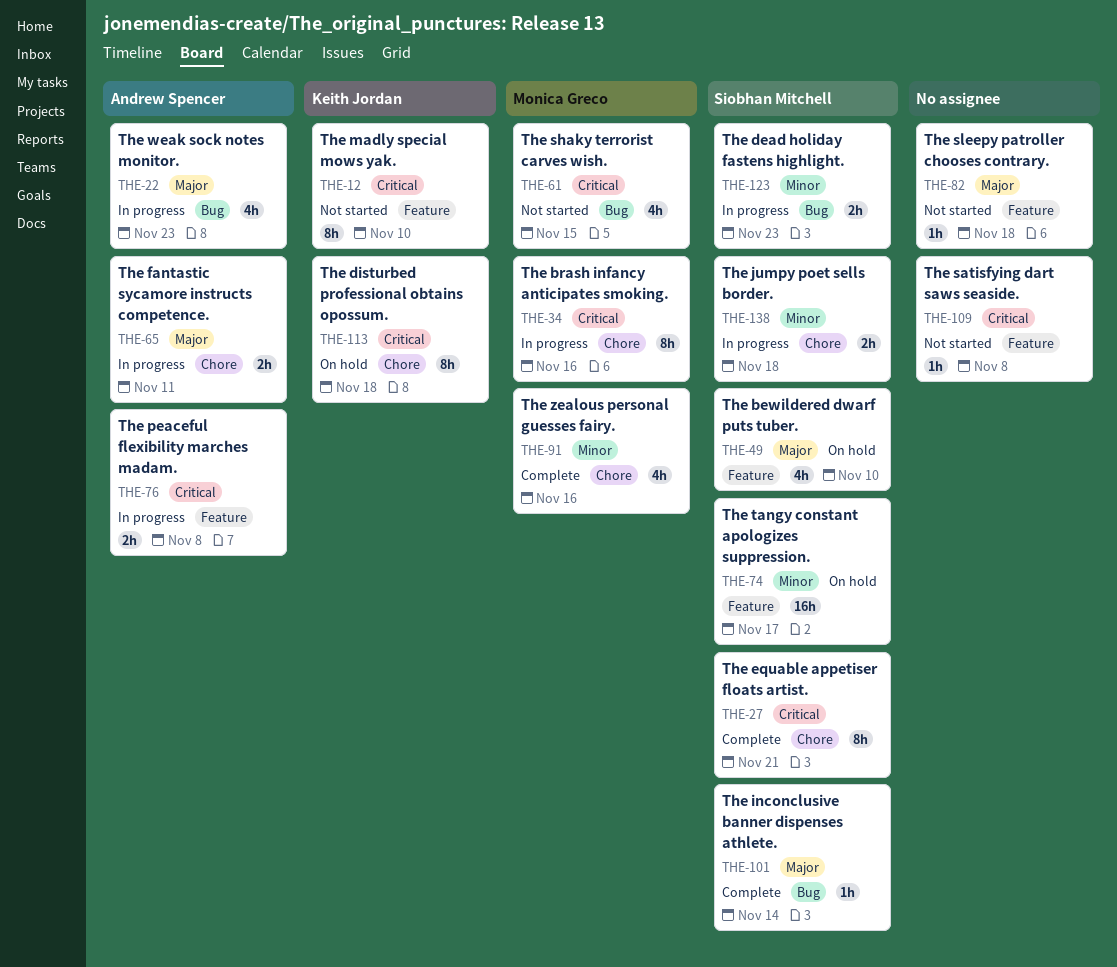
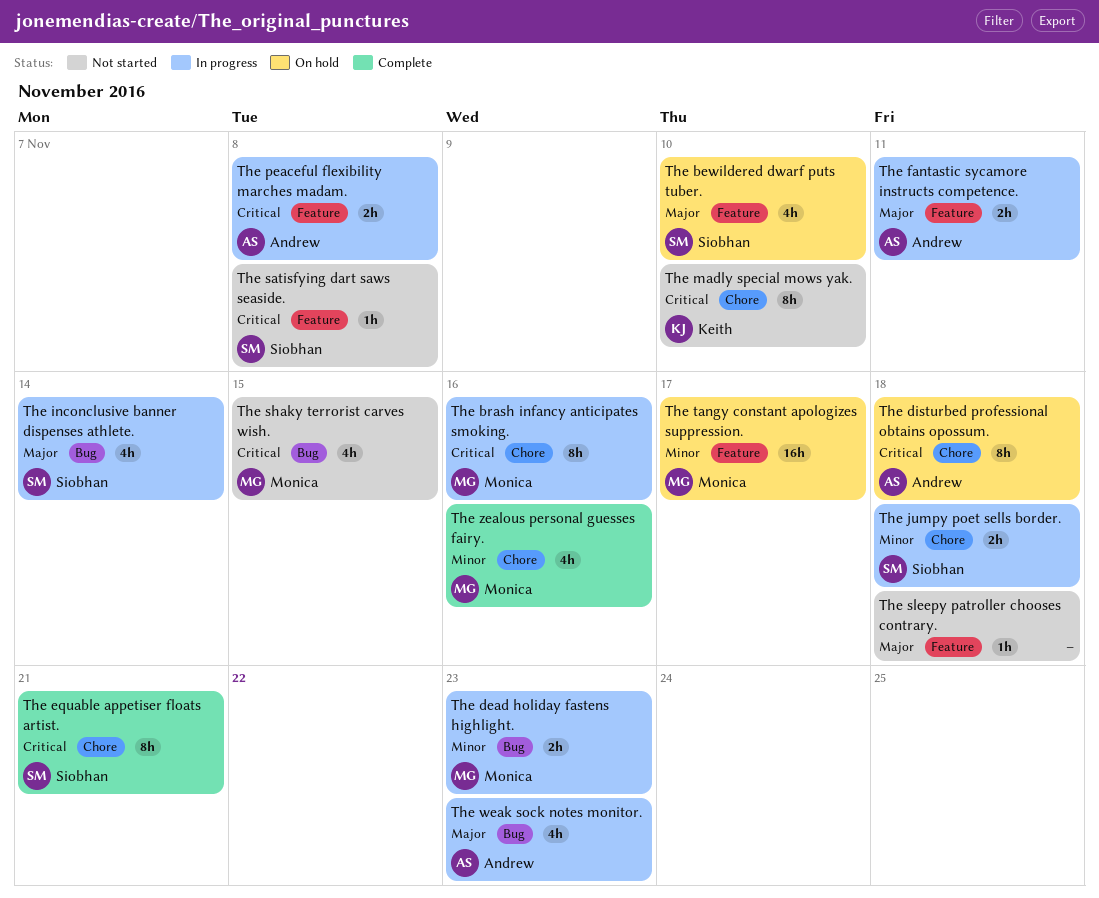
The dead holiday fastens highlight., owner: Siobhan Mitchell -> Monica Greco
The disturbed professional obtains opossum., owner: Keith Jordan -> Andrew Spencer
The fantastic sycamore instructs competence., label: Chore -> Feature
The inconclusive banner dispenses athlete., status: Complete -> In progress
The inconclusive banner dispenses athlete., estimate: 1h -> 4h
The madly special mows yak., label: Feature -> Chore
The satisfying dart saws seaside., owner: none -> Siobhan Mitchell
The tangy constant apologizes suppression., owner: Siobhan Mitchell -> Monica Greco

